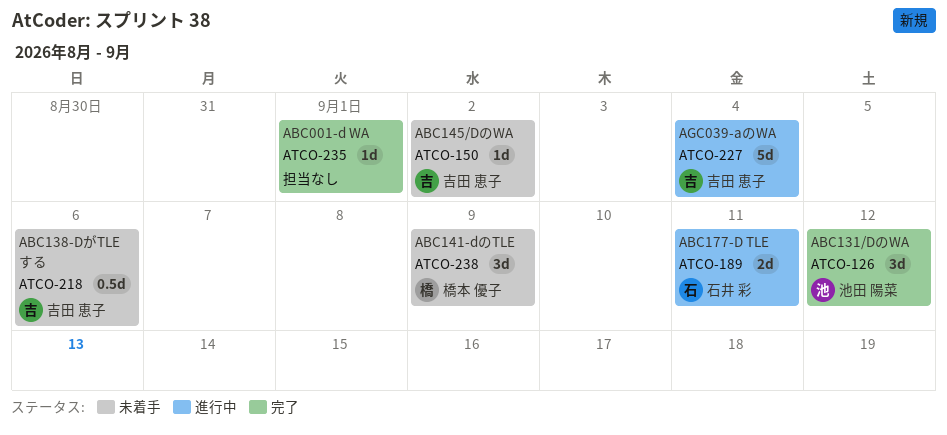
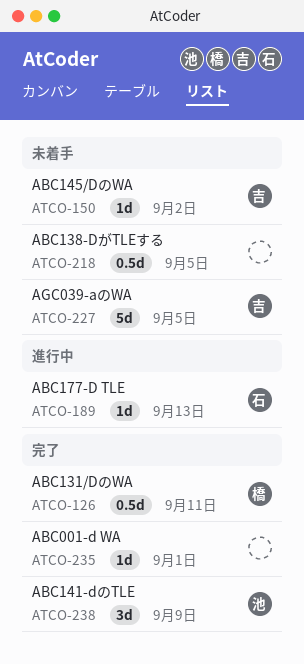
ATCO-126, owner: 池田 陽菜 -> 橋本 優子
ATCO-126, estimate: 3d -> 0.5d
ATCO-126, due: Sep 12 -> Sep 11
ATCO-189, estimate: 2d -> 1d
ATCO-189, due: Sep 11 -> Sep 13
ATCO-218, owner: 吉田 恵子 -> none
ATCO-218, due: Sep 6 -> Sep 5
ATCO-227, status: 進行中 -> 未着手
ATCO-227, due: Sep 4 -> Sep 5
ATCO-238, status: 未着手 -> 完了
ATCO-238, owner: 橋本 優子 -> 池田 陽菜

